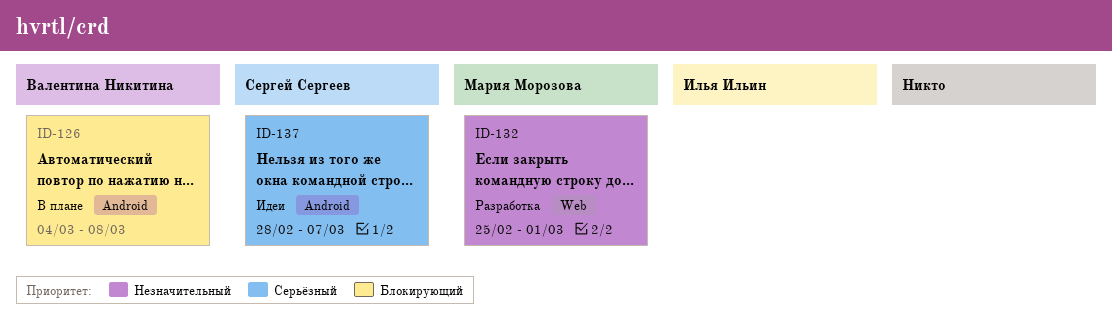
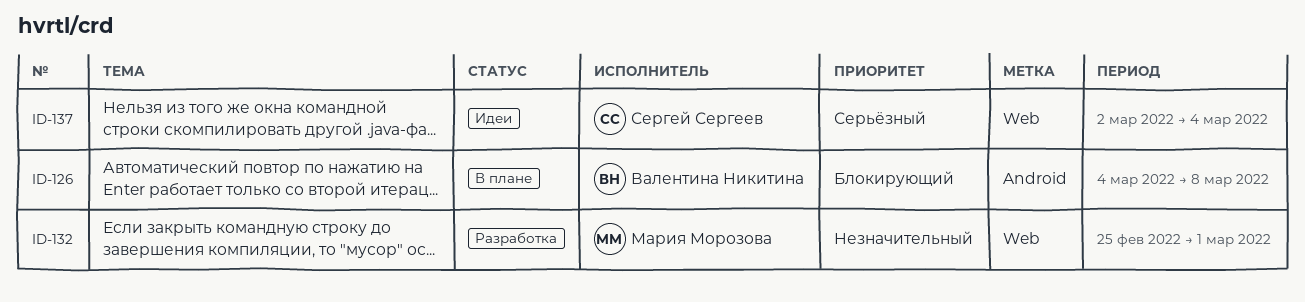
ID-137, label: Android -> Web
ID-137, start: Feb 28 -> Mar 2
ID-137, due: Mar 7 -> Mar 4

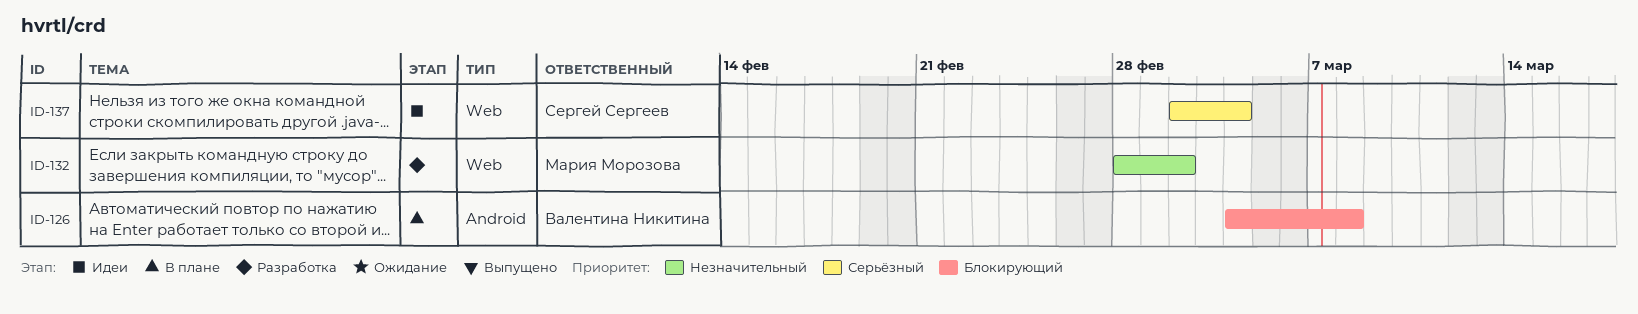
ID-132, start: Feb 25 -> Feb 28
ID-132, due: Mar 1 -> Mar 2

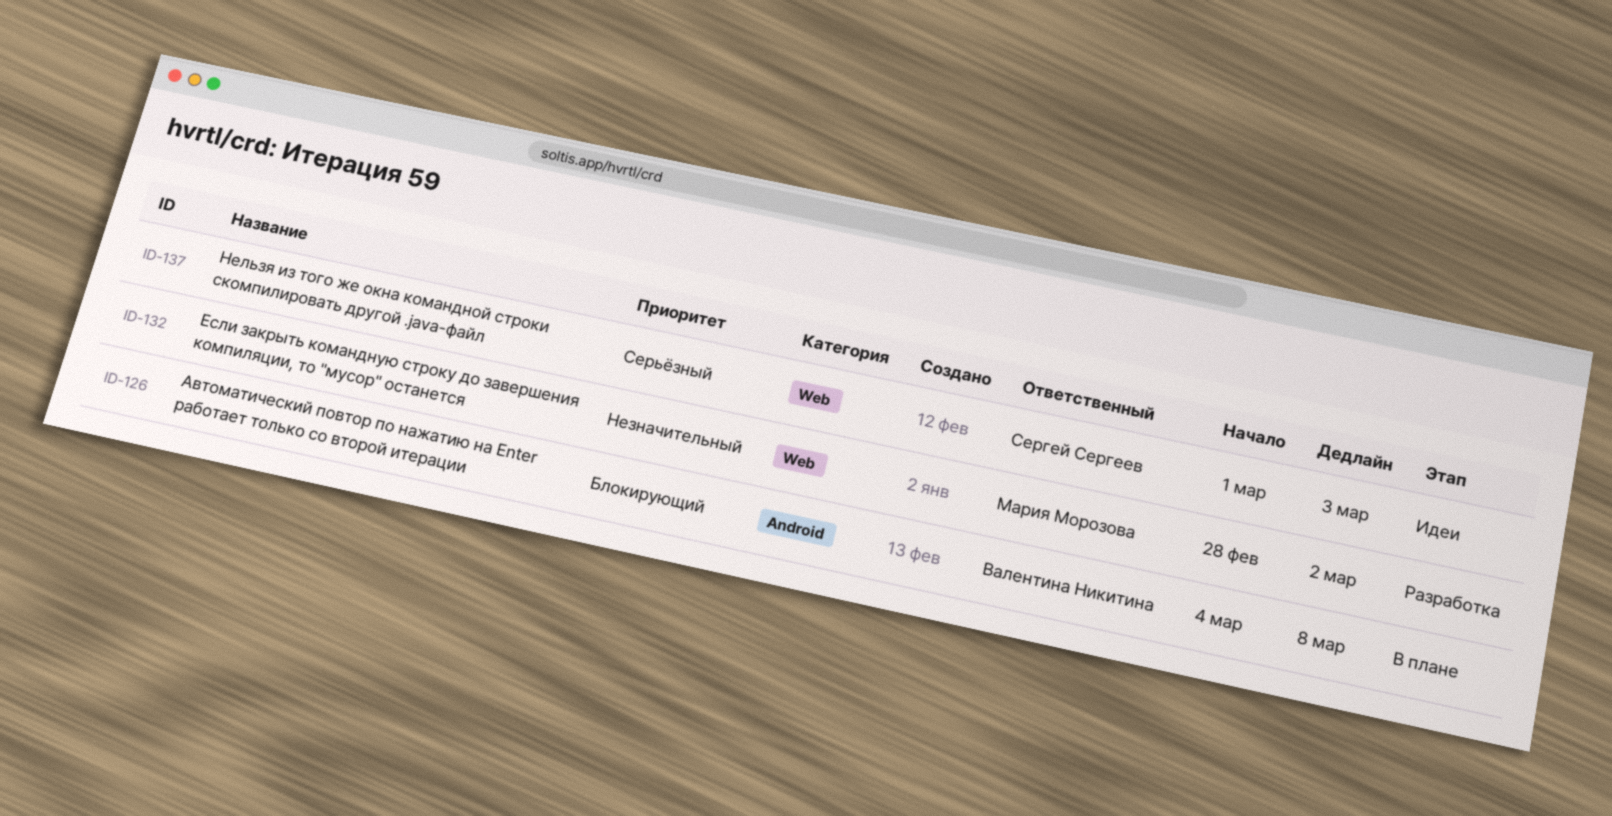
ID-137, start: Mar 2 -> Mar 1
ID-137, due: Mar 4 -> Mar 3

